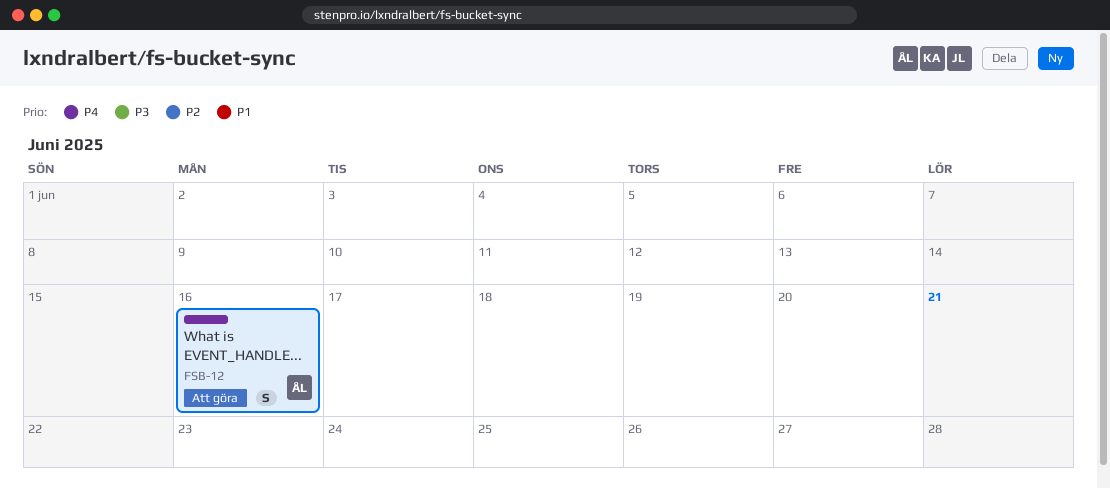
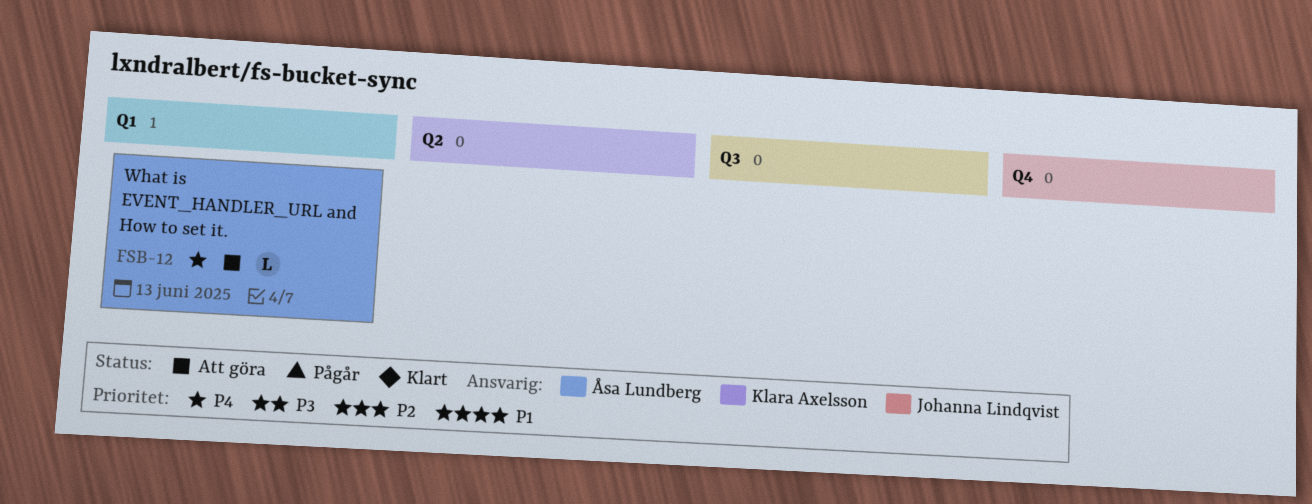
FSB-12, estimate: S -> L
FSB-12, due: Jun 16 -> Jun 13

